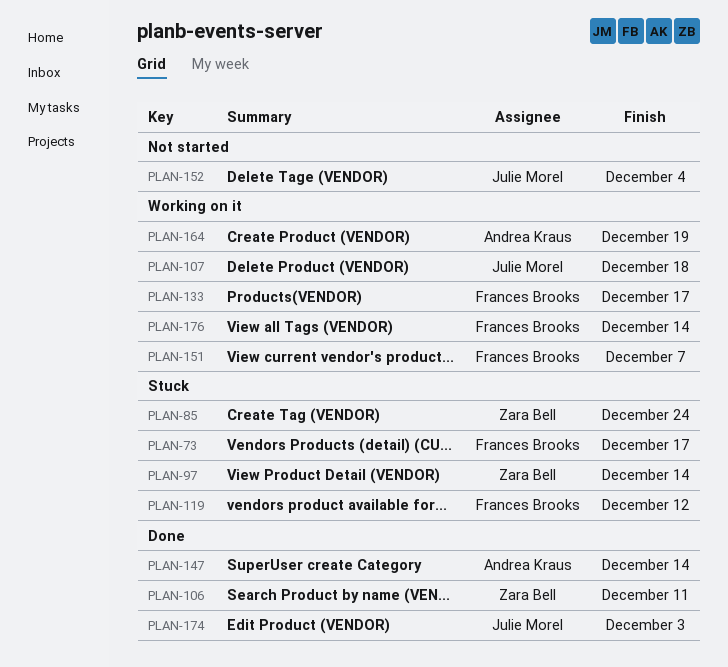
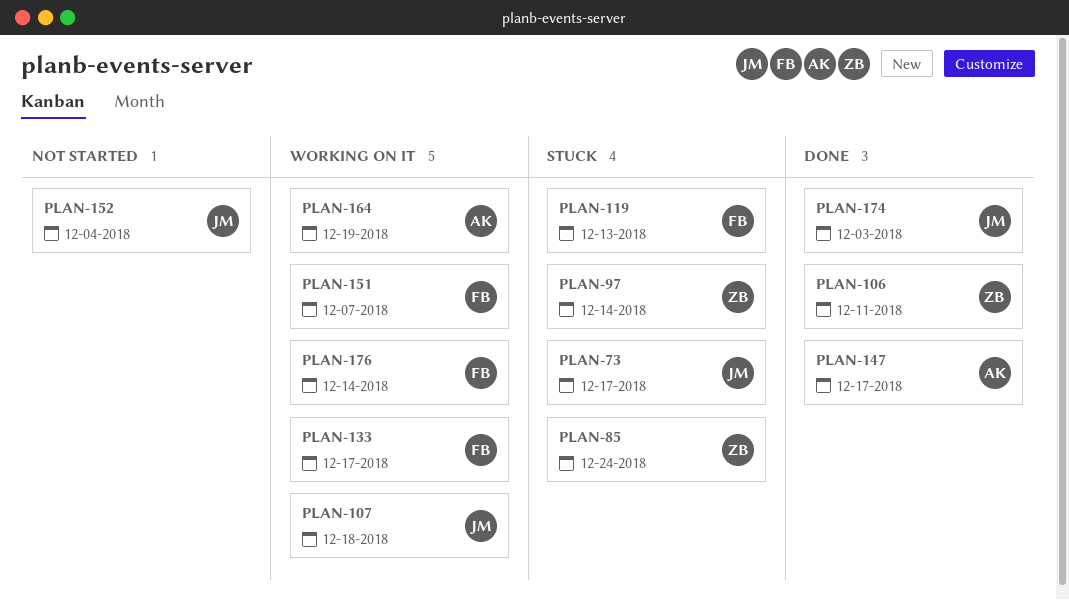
PLAN-73, owner: Frances Brooks -> Julie Morel
PLAN-119, due: Dec 12 -> Dec 13
PLAN-147, due: Dec 14 -> Dec 17

